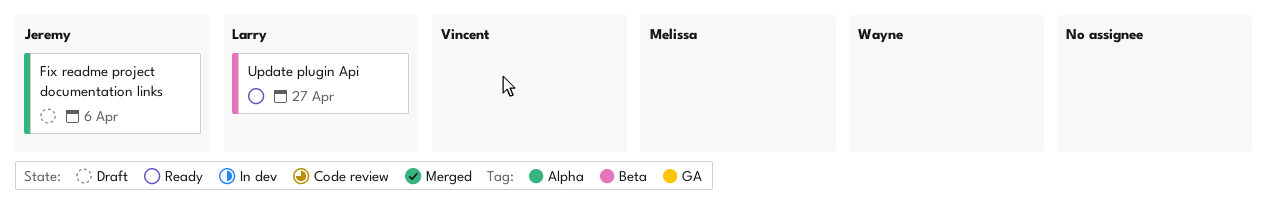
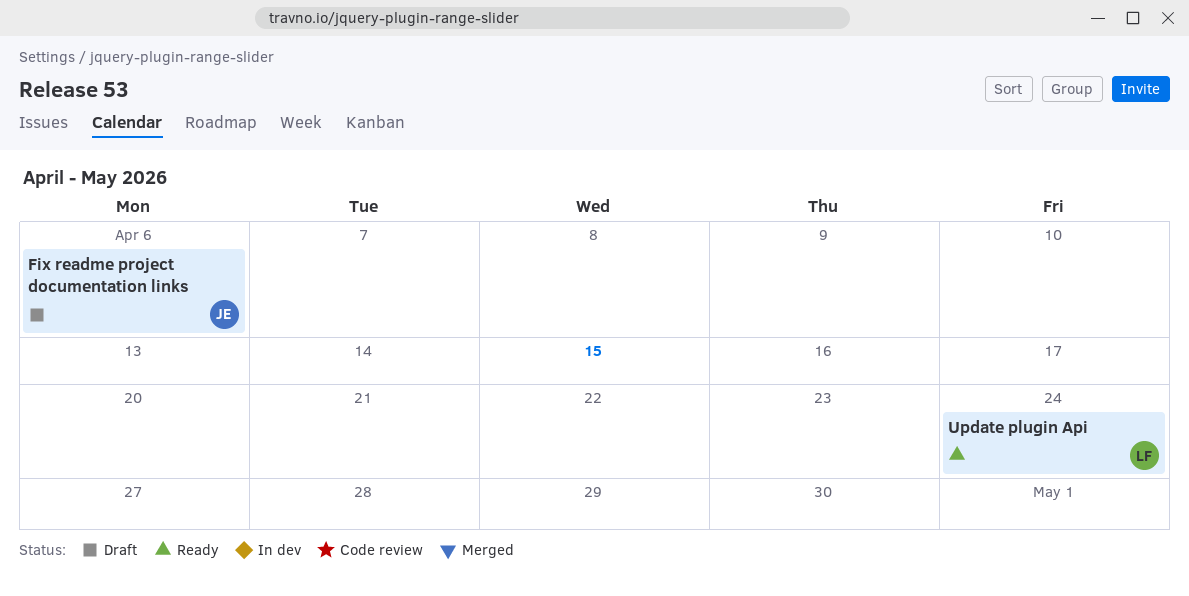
Update plugin Api, due: Apr 27 -> Apr 24

